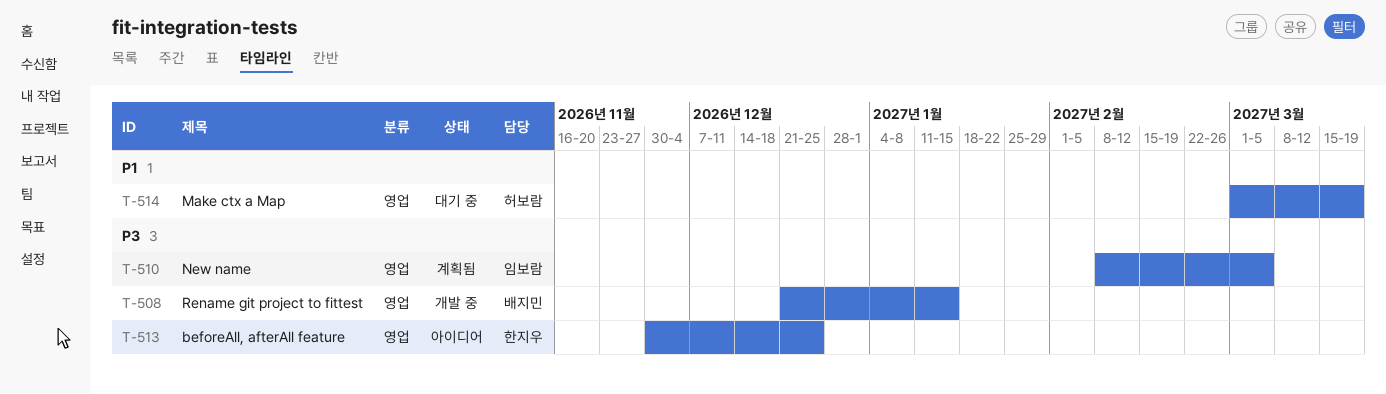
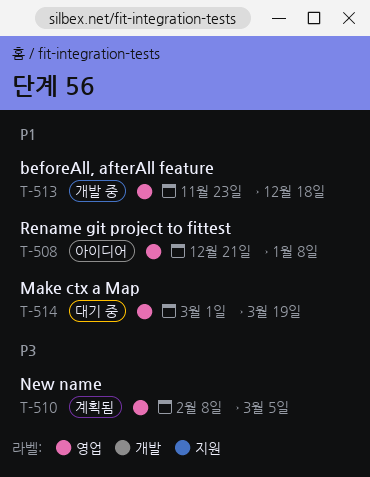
T-508, status: 개발 중 -> 아이디어
T-508, priority: P3 -> P1
T-508, due: Jan 15 -> Jan 8
T-513, status: 아이디어 -> 개발 중
T-513, priority: P3 -> P1
T-513, start: Nov 30 -> Nov 23
T-513, due: Dec 25 -> Dec 18

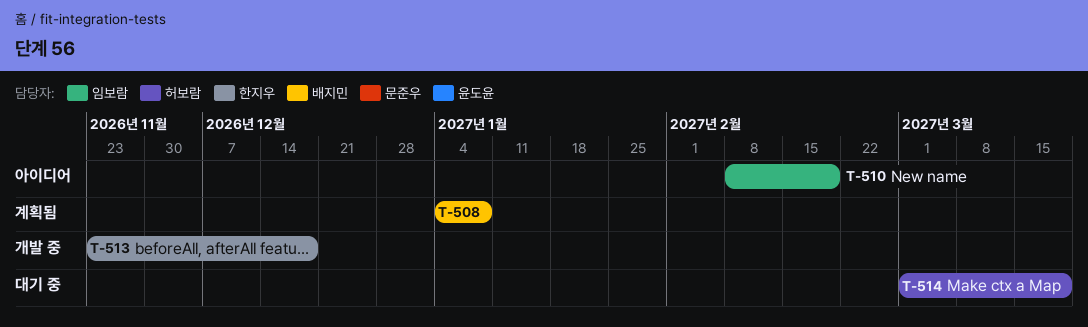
T-508, status: 아이디어 -> 계획됨
T-508, start: Dec 21 -> Jan 4
T-510, status: 계획됨 -> 아이디어
T-510, due: Mar 5 -> Feb 19

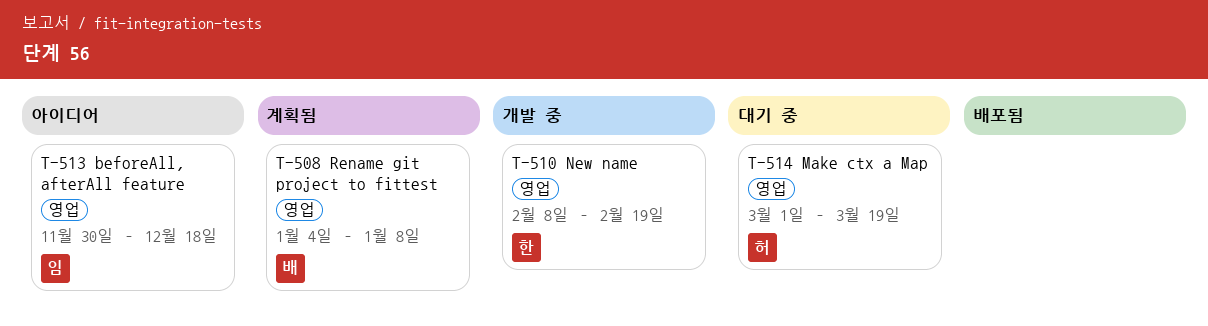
T-510, status: 아이디어 -> 개발 중
T-510, owner: 임보람 -> 한지우
T-513, status: 개발 중 -> 아이디어
T-513, owner: 한지우 -> 임보람
T-513, start: Nov 23 -> Nov 30

